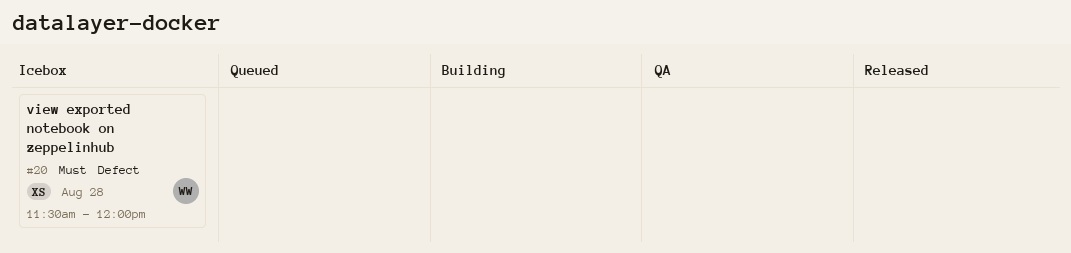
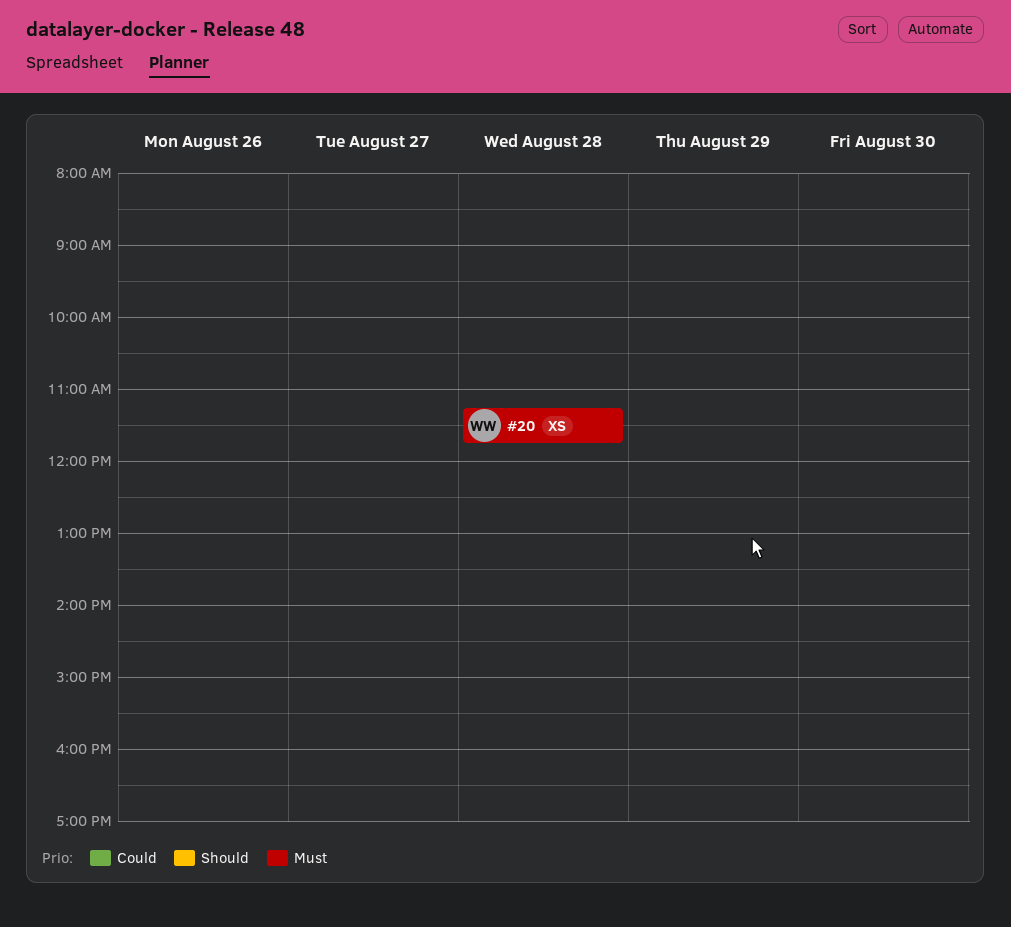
#20, begins: 11:30 -> 11:15
#20, ends: 12:00 -> 11:45

